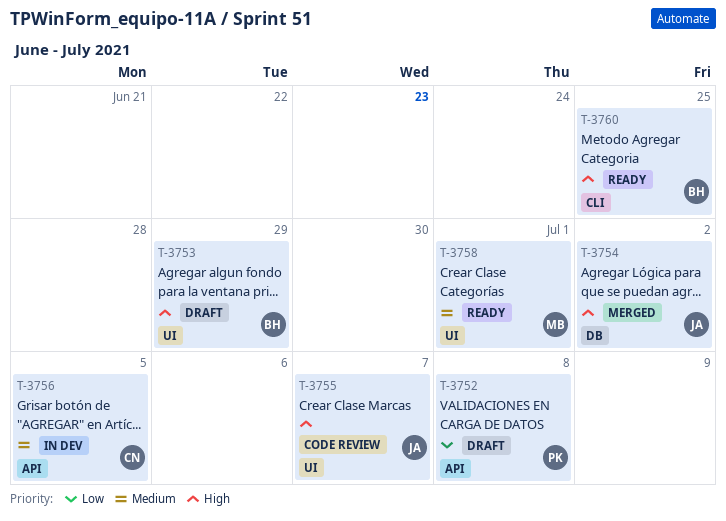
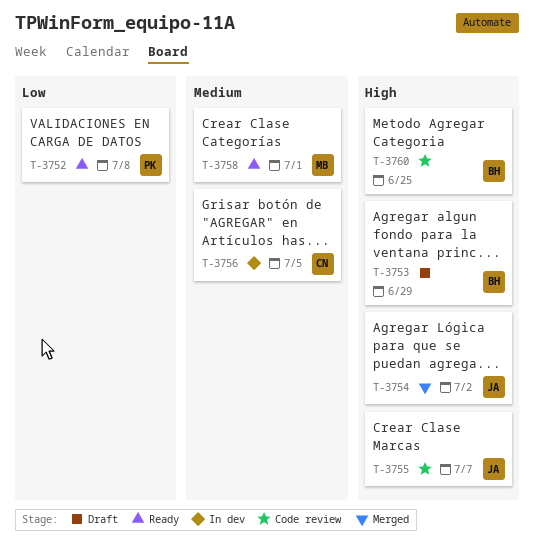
T-3752, status: Draft -> Ready
T-3760, status: Ready -> Code review

